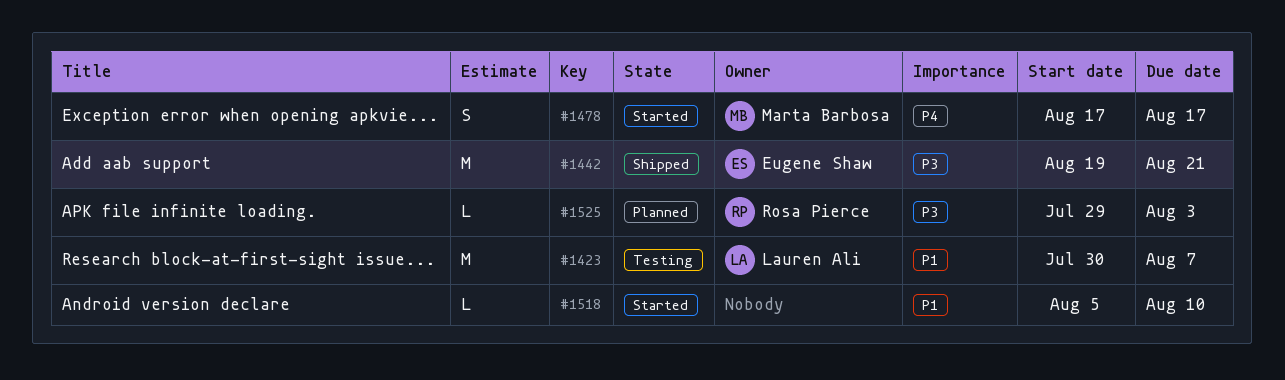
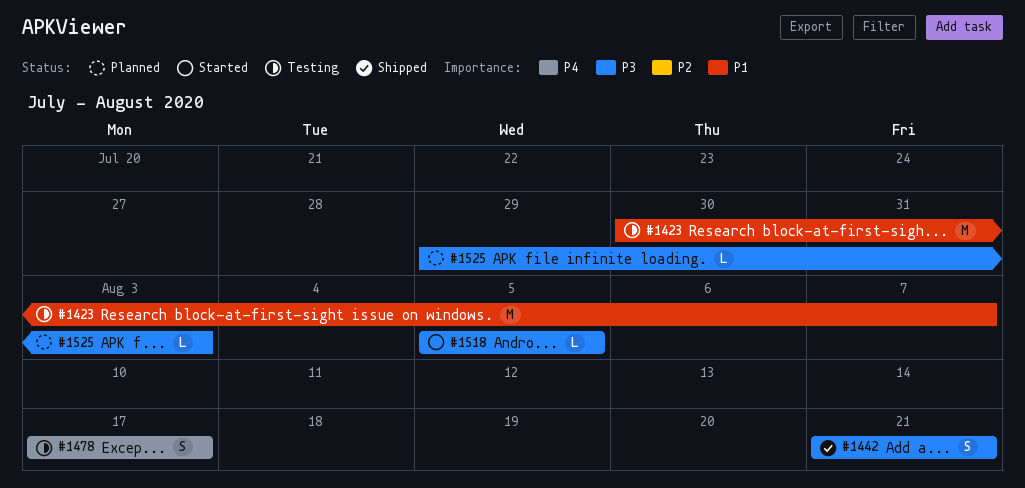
#1442, estimate: M -> S
#1442, start: Aug 19 -> Aug 21
#1478, status: Started -> Testing
#1518, priority: P1 -> P3
#1518, due: Aug 10 -> Aug 5

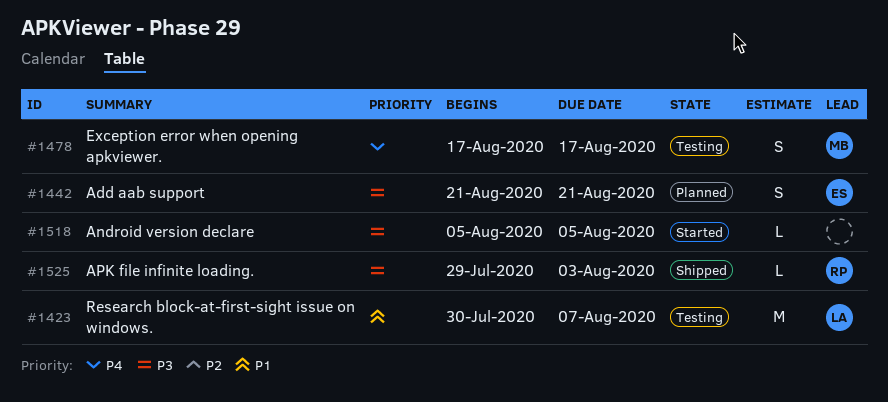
#1442, status: Shipped -> Planned
#1525, status: Planned -> Shipped

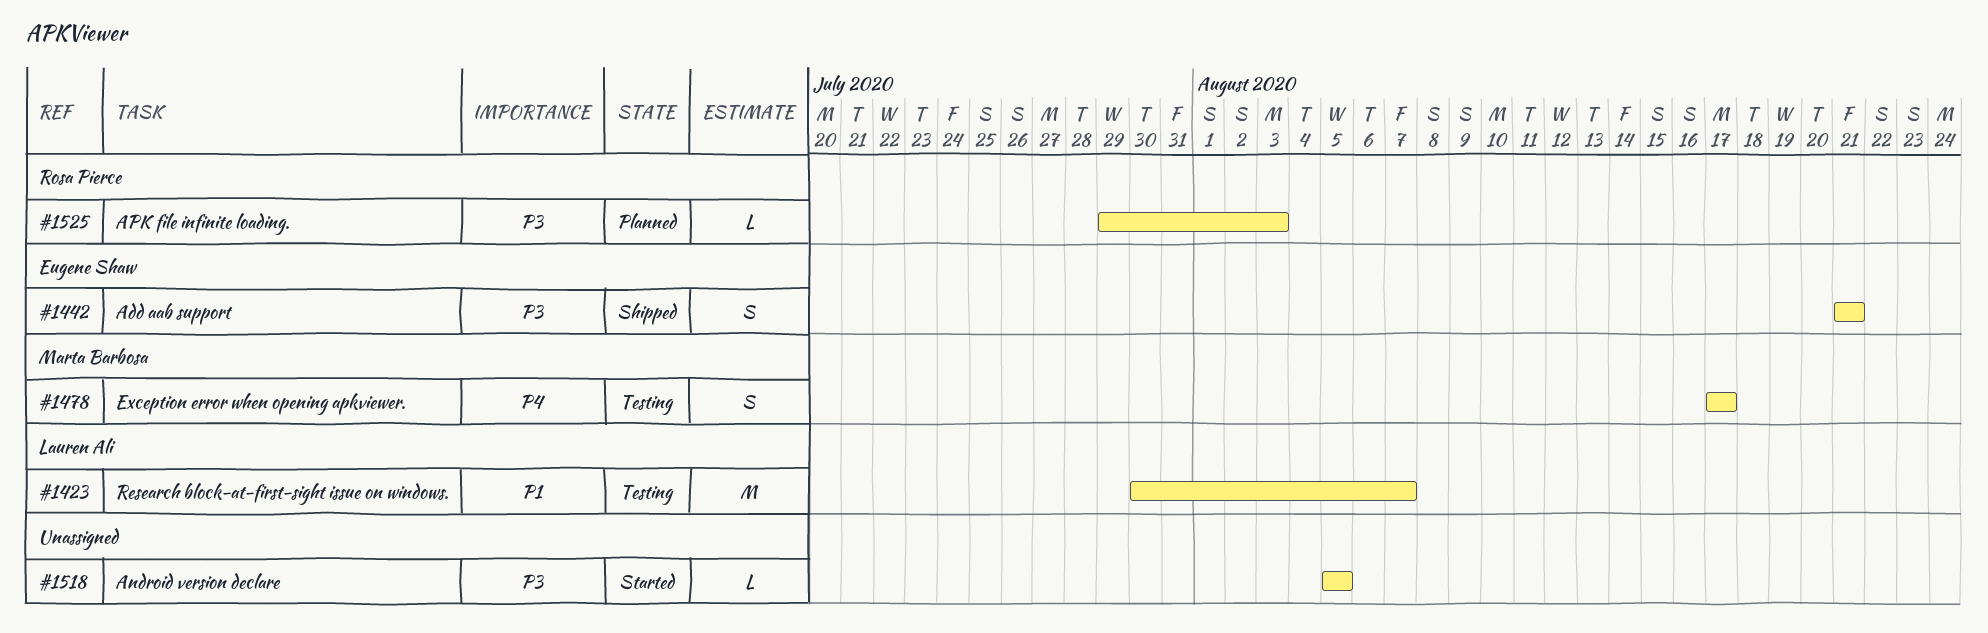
#1442, status: Planned -> Shipped
#1525, status: Shipped -> Planned

